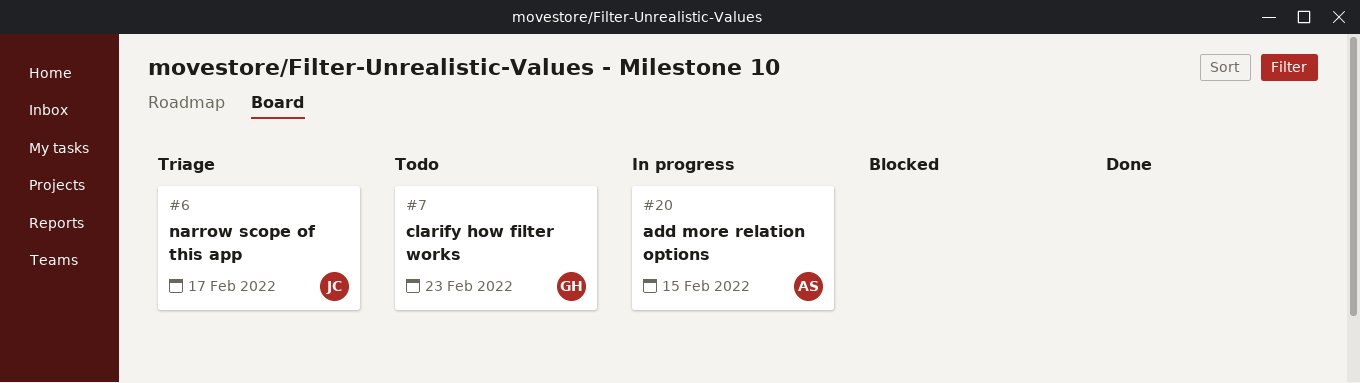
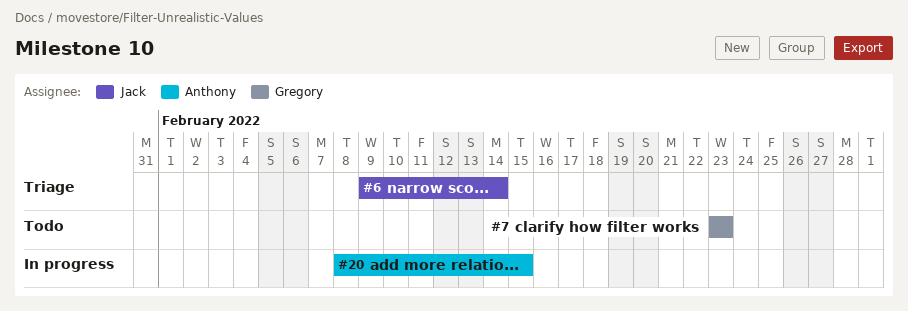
#6, due: Feb 17 -> Feb 14

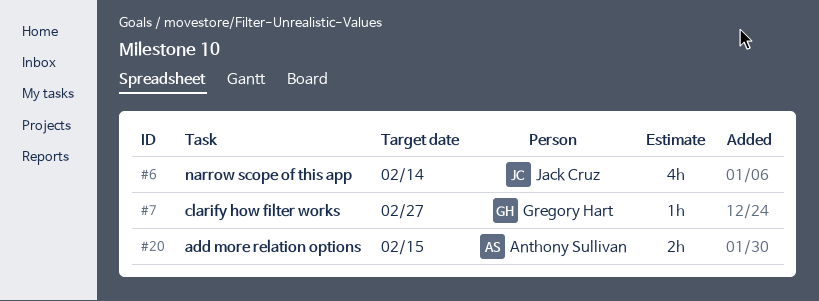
#7, due: Feb 23 -> Feb 27

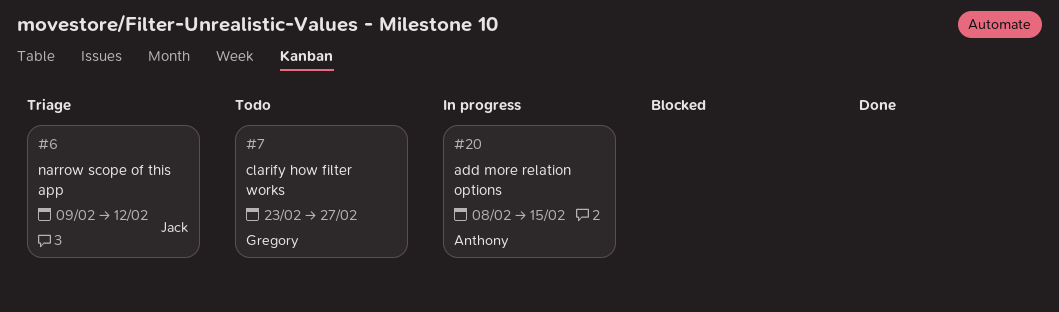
#6, due: Feb 14 -> Feb 12

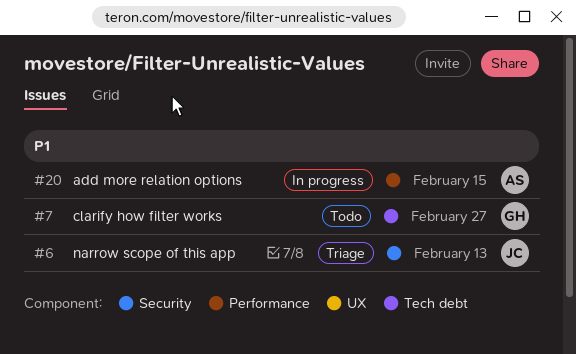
#6, due: Feb 12 -> Feb 13

